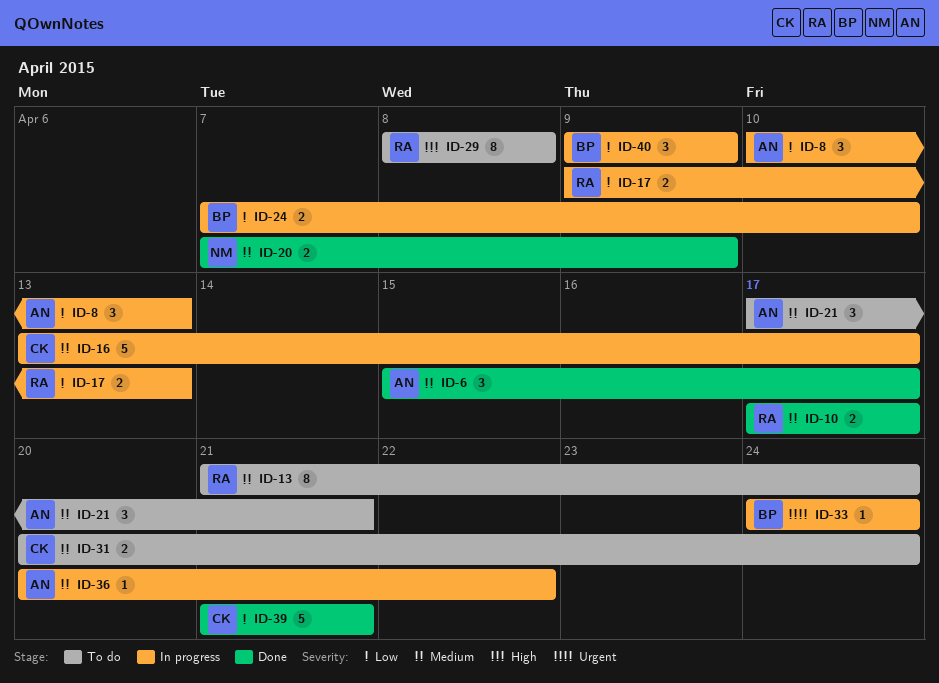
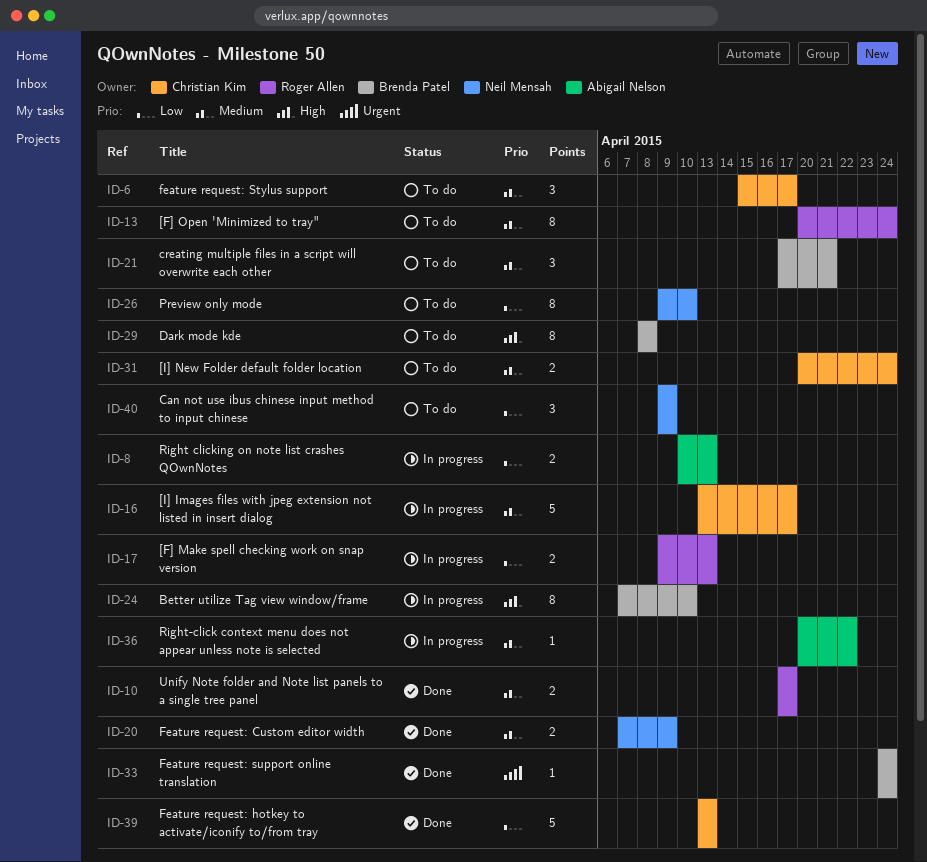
ID-6, status: Done -> To do
ID-6, owner: Abigail Nelson -> Christian Kim
ID-8, estimate: 3 -> 2
ID-13, start: Apr 21 -> Apr 20
ID-21, owner: Abigail Nelson -> Brenda Patel
ID-24, priority: Low -> High
ID-24, estimate: 2 -> 8
ID-26: none -> present
ID-29, owner: Roger Allen -> Brenda Patel
ID-33, status: In progress -> Done
ID-39, start: Apr 21 -> Apr 13
ID-39, due: Apr 21 -> Apr 13
ID-40, status: In progress -> To do
ID-40, owner: Brenda Patel -> Neil Mensah

